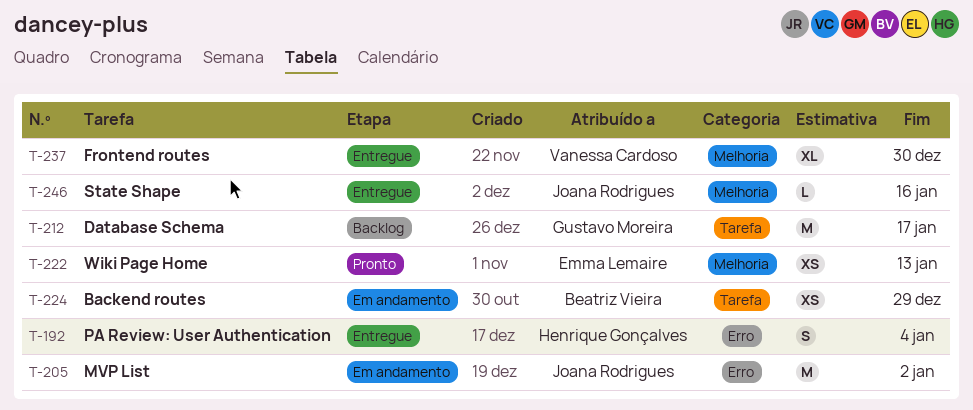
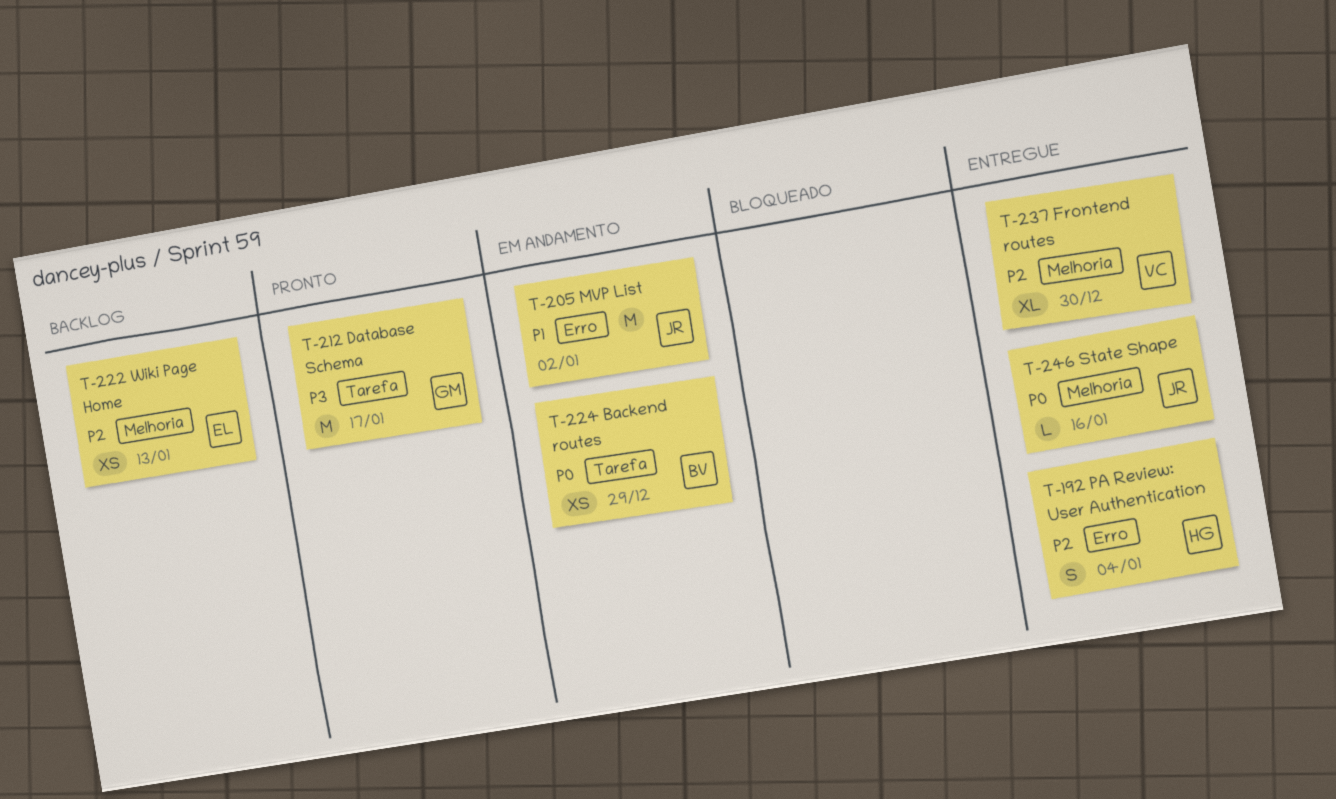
T-212, status: Backlog -> Pronto
T-222, status: Pronto -> Backlog

